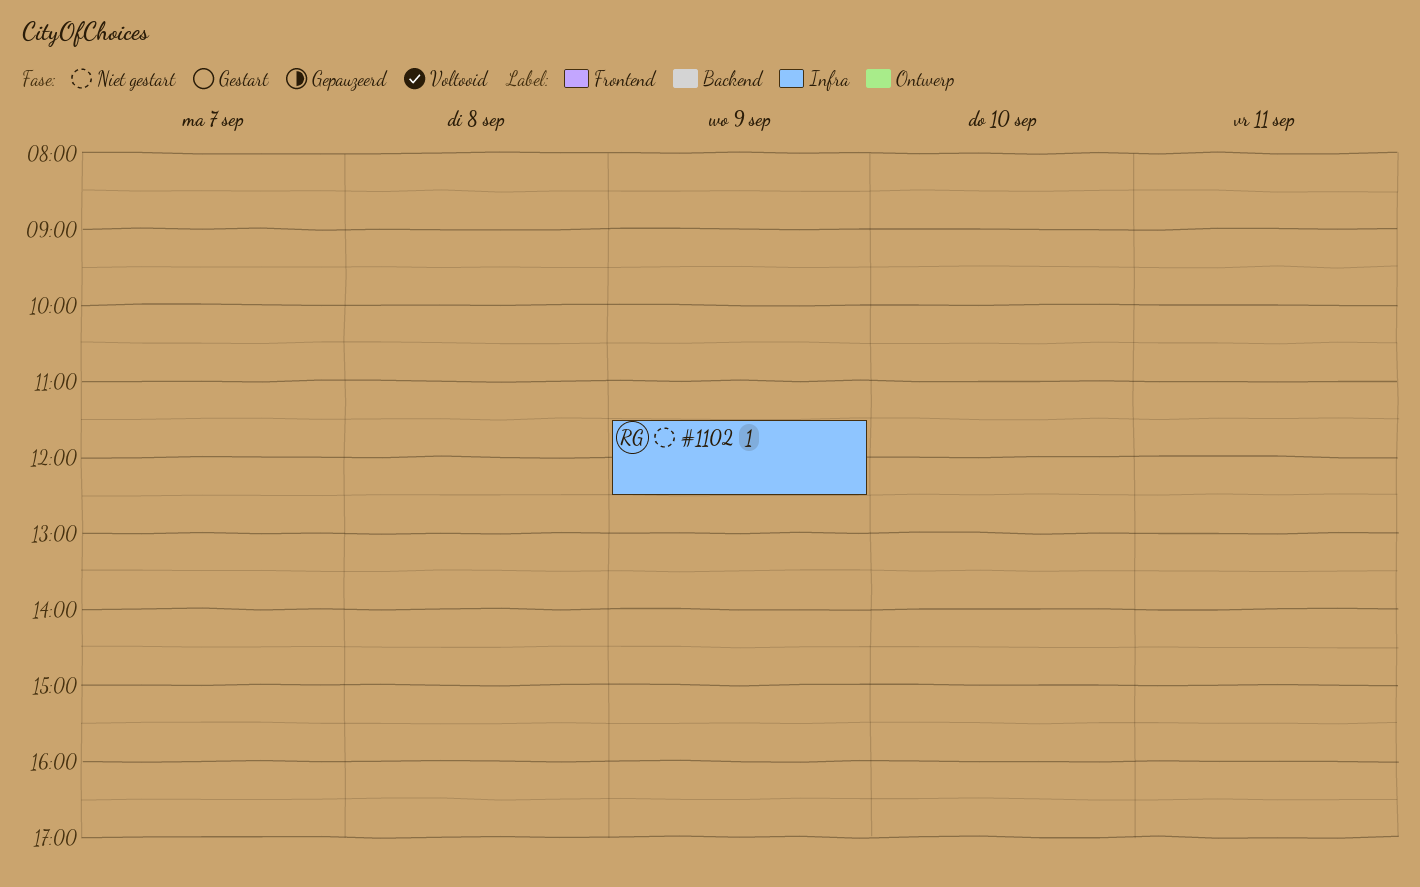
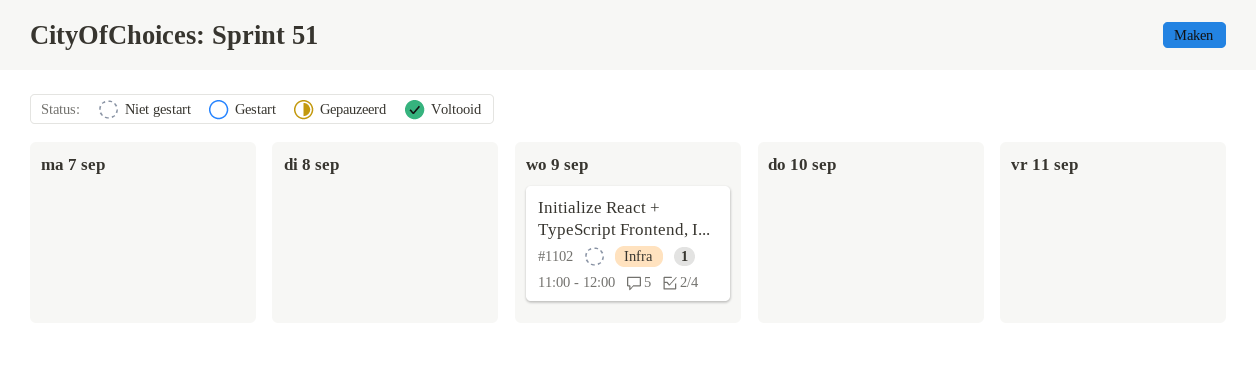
#1102, begins: 11:30 -> 11:00
#1102, ends: 12:30 -> 12:00

